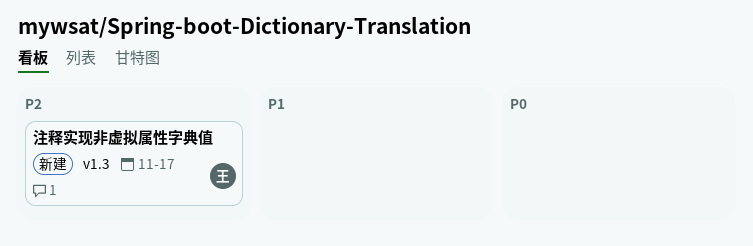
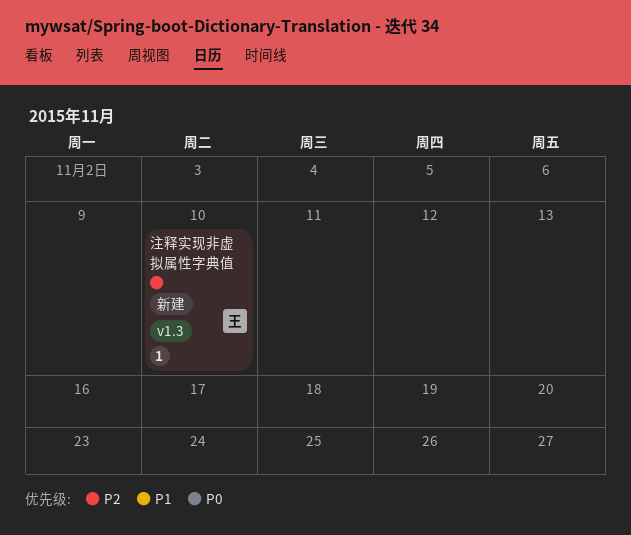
注释实现非虚拟属性字典值, due: Nov 17 -> Nov 10

